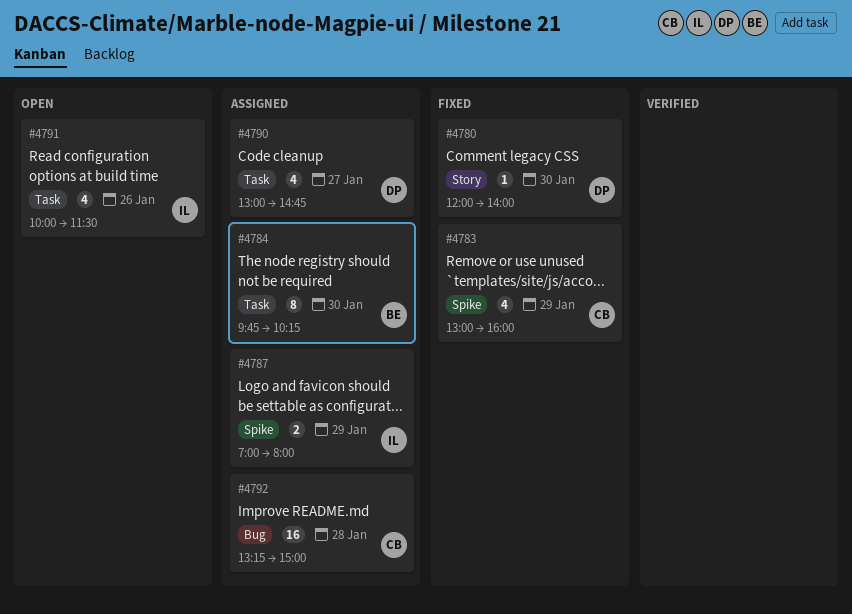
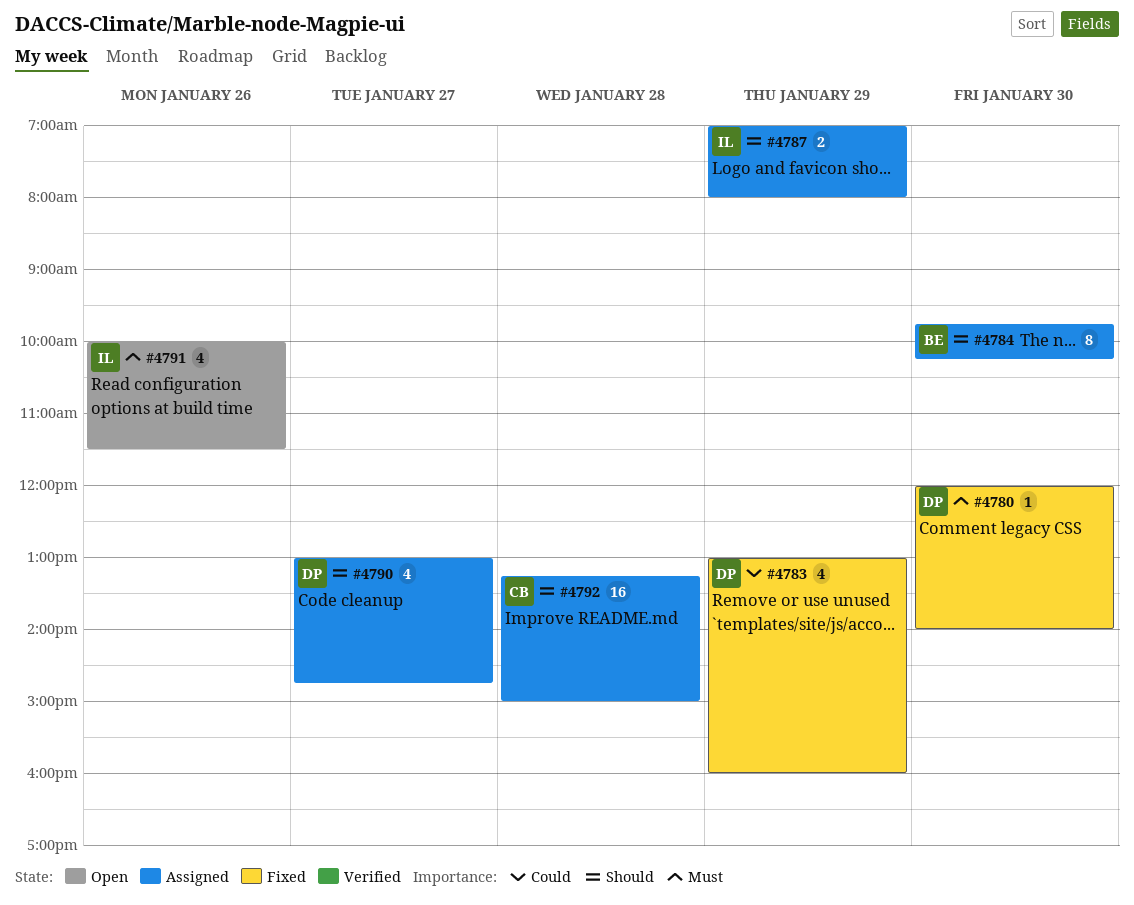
#4783, owner: CB -> DP

